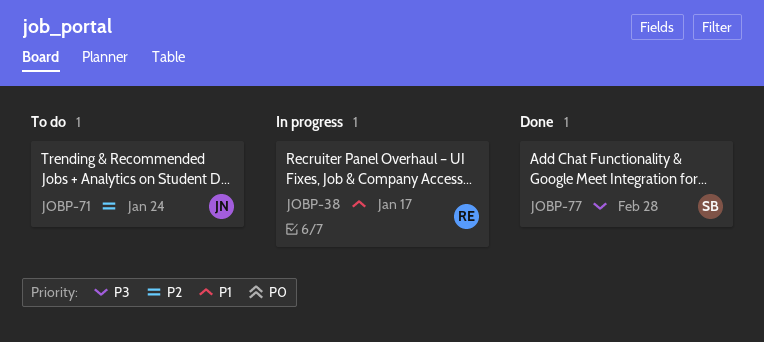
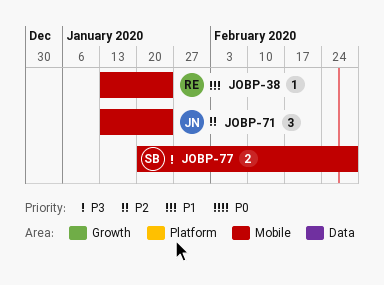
JOBP-38, due: Jan 17 -> Jan 24

